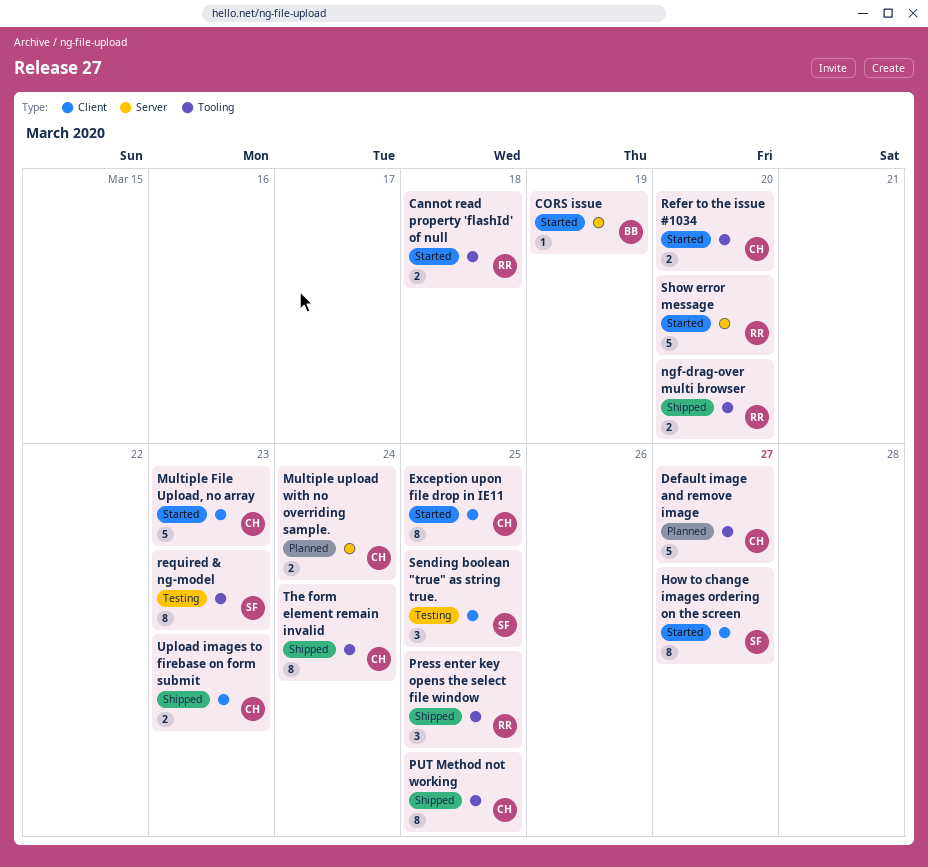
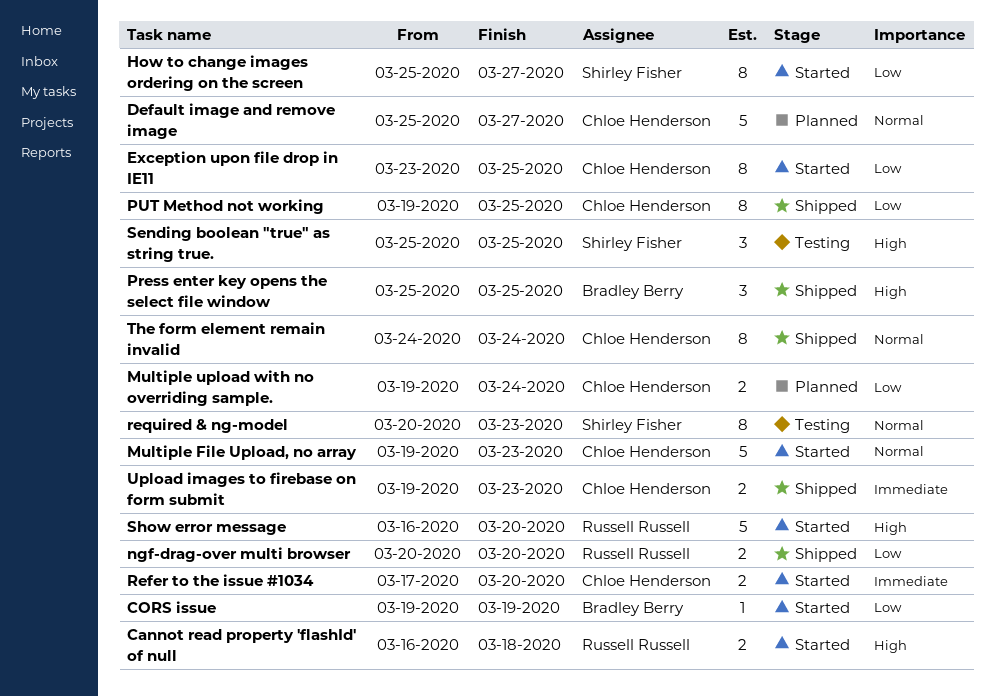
Press enter key opens the select file window, owner: Russell Russell -> Bradley Berry

